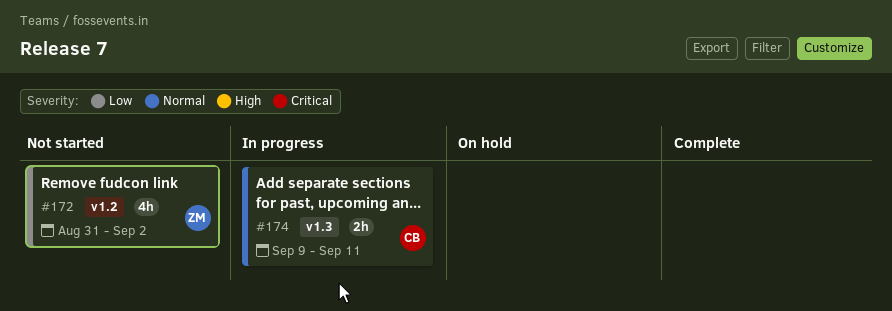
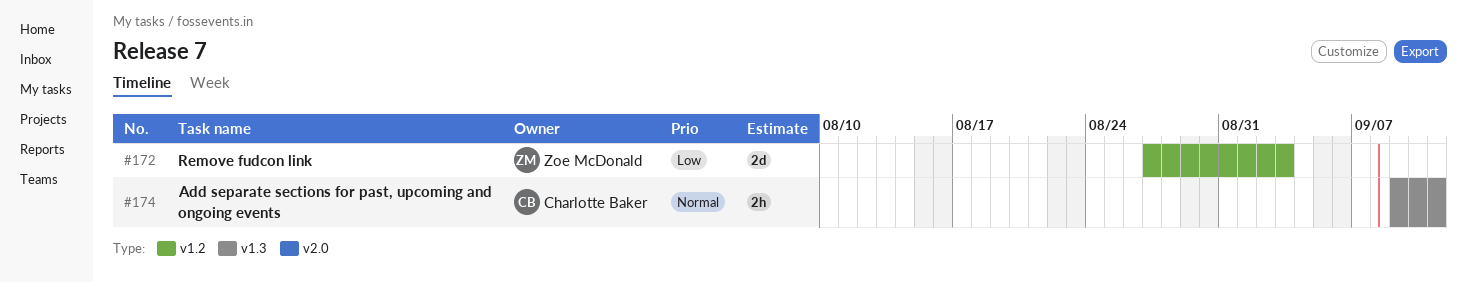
#172, estimate: 4h -> 2d
#172, start: Aug 31 -> Aug 27
#172, due: Sep 2 -> Sep 3

